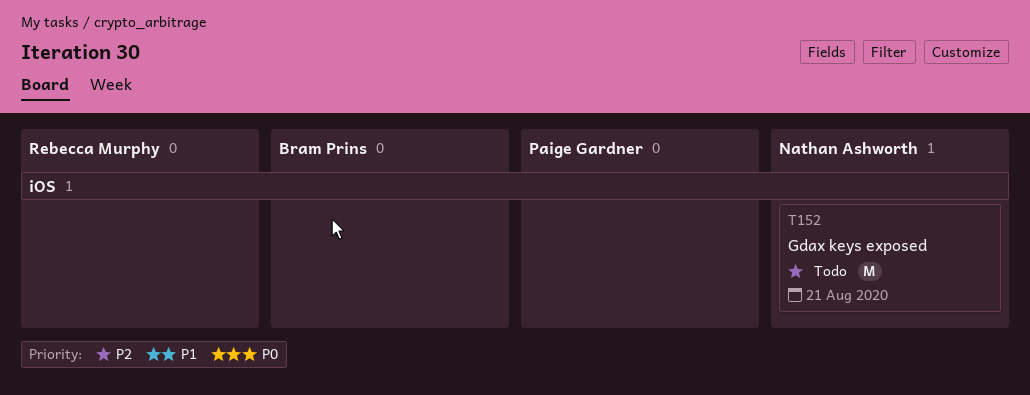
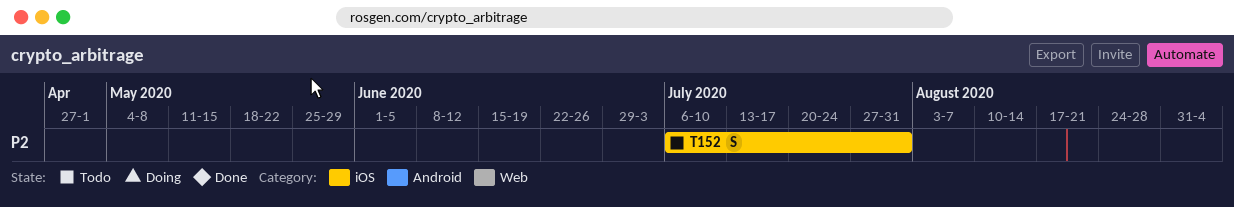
T152, estimate: M -> S
T152, due: Aug 21 -> Jul 31

